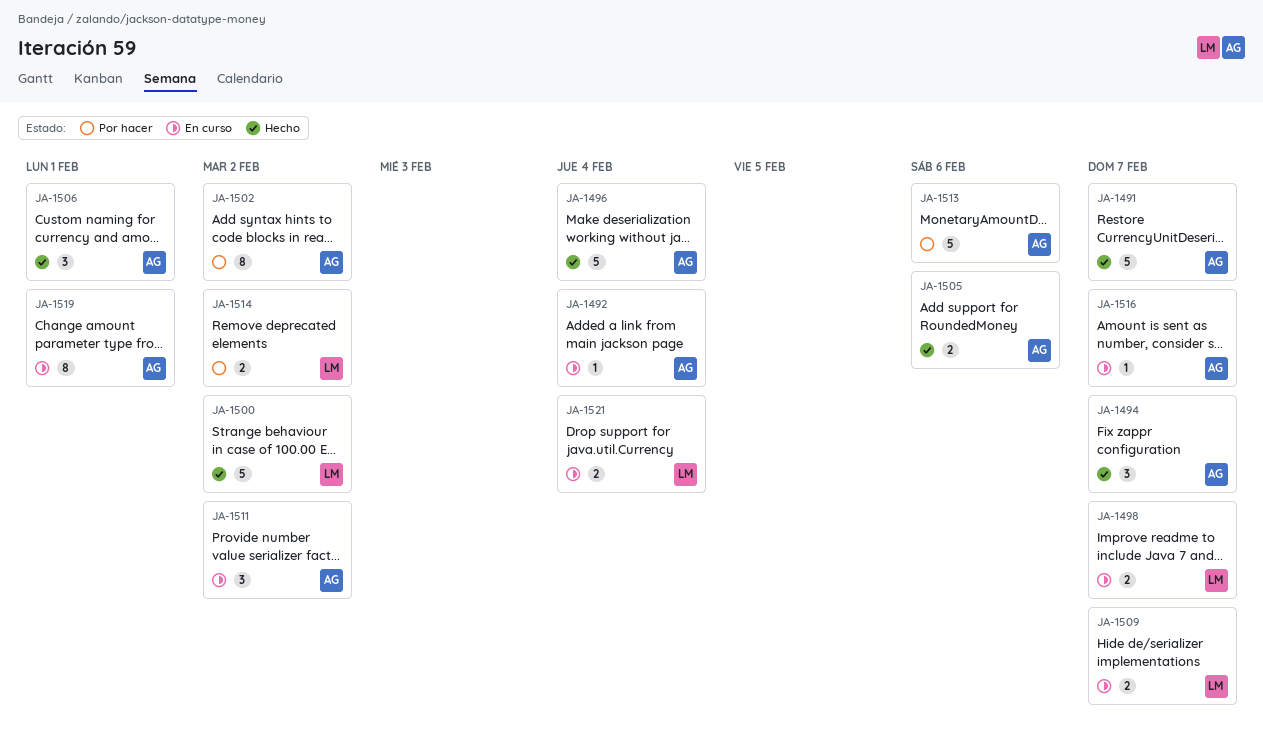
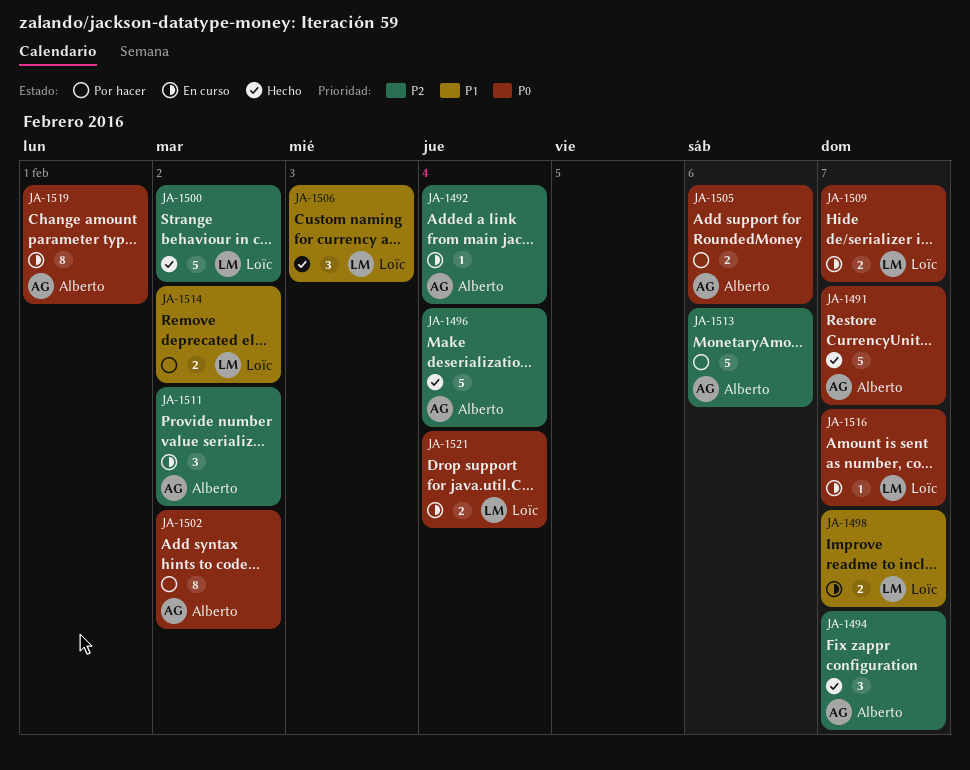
JA-1505, status: Hecho -> Por hacer
JA-1506, owner: Alberto -> Loïc
JA-1506, due: Feb 1 -> Feb 3
JA-1516, owner: Alberto -> Loïc

